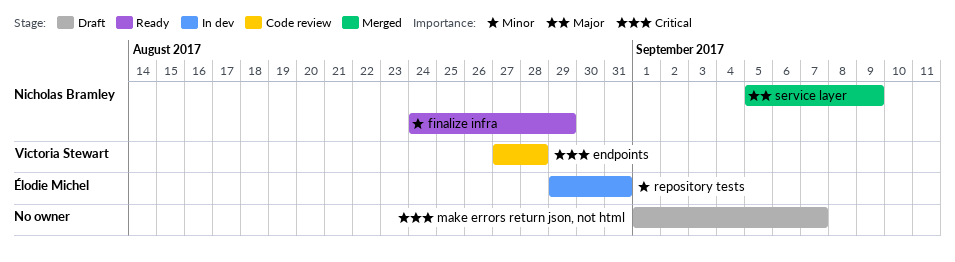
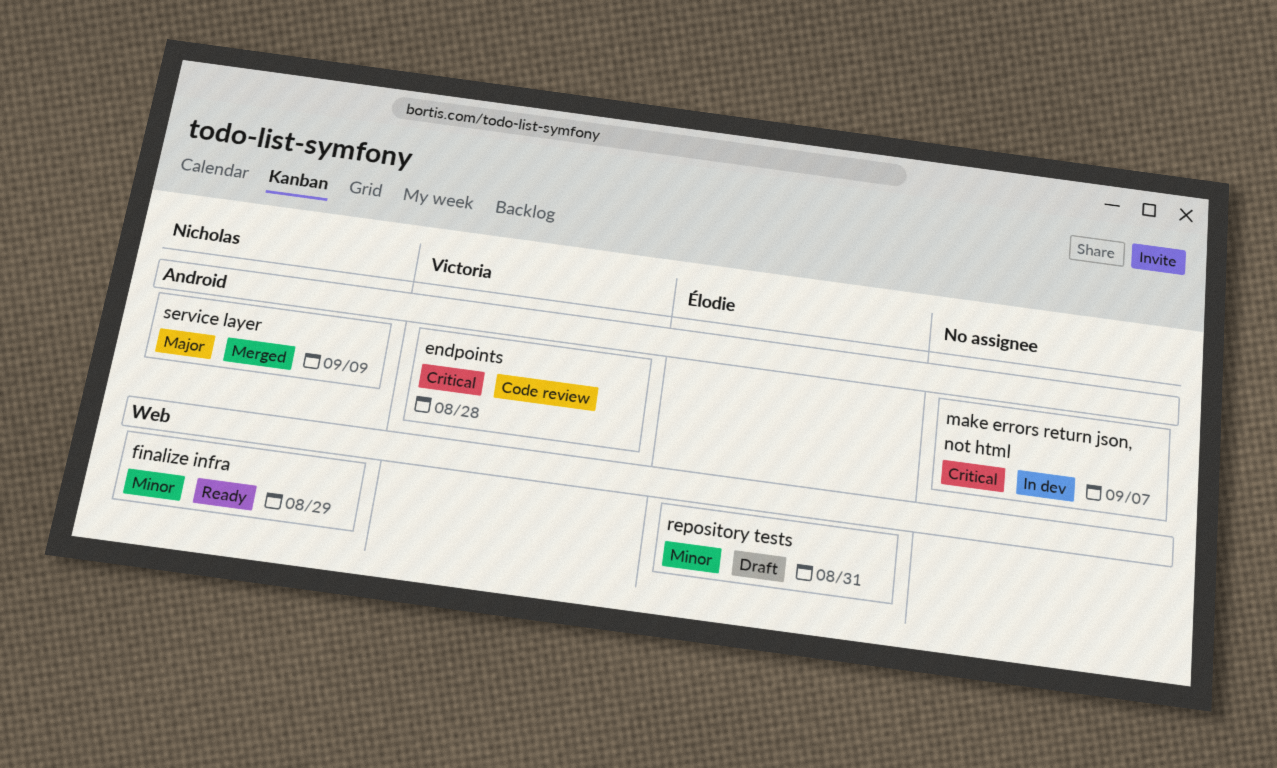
make errors return json, not html, status: Draft -> In dev
repository tests, status: In dev -> Draft

